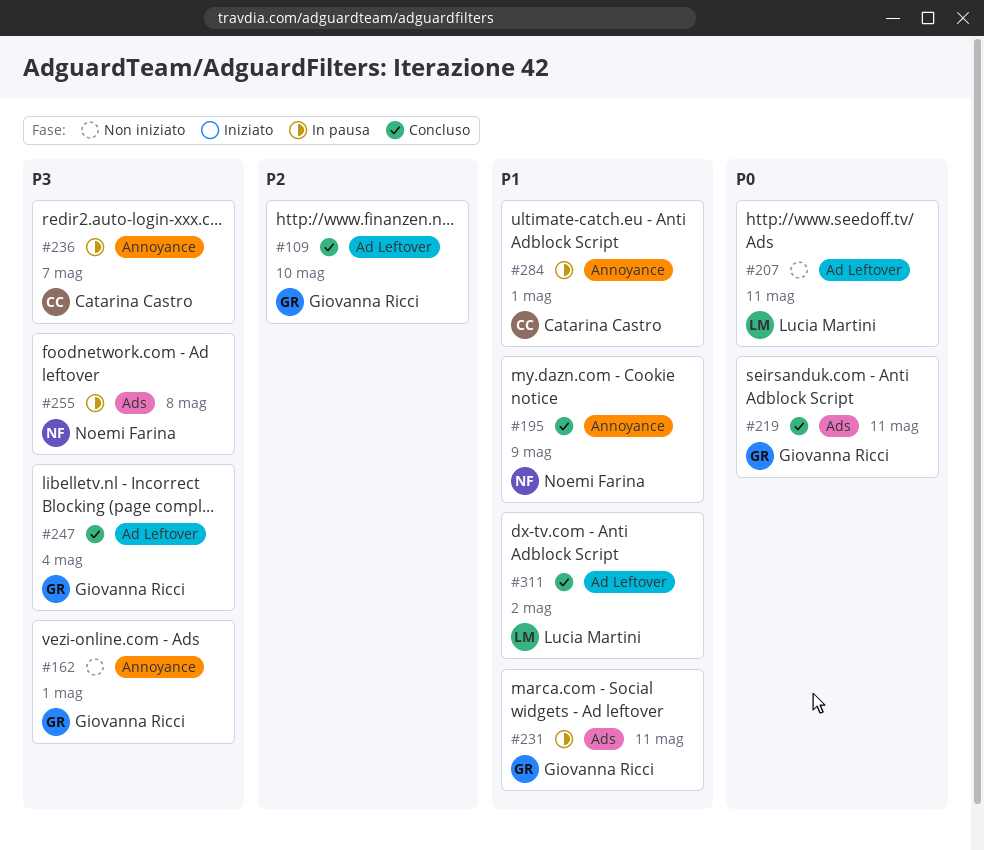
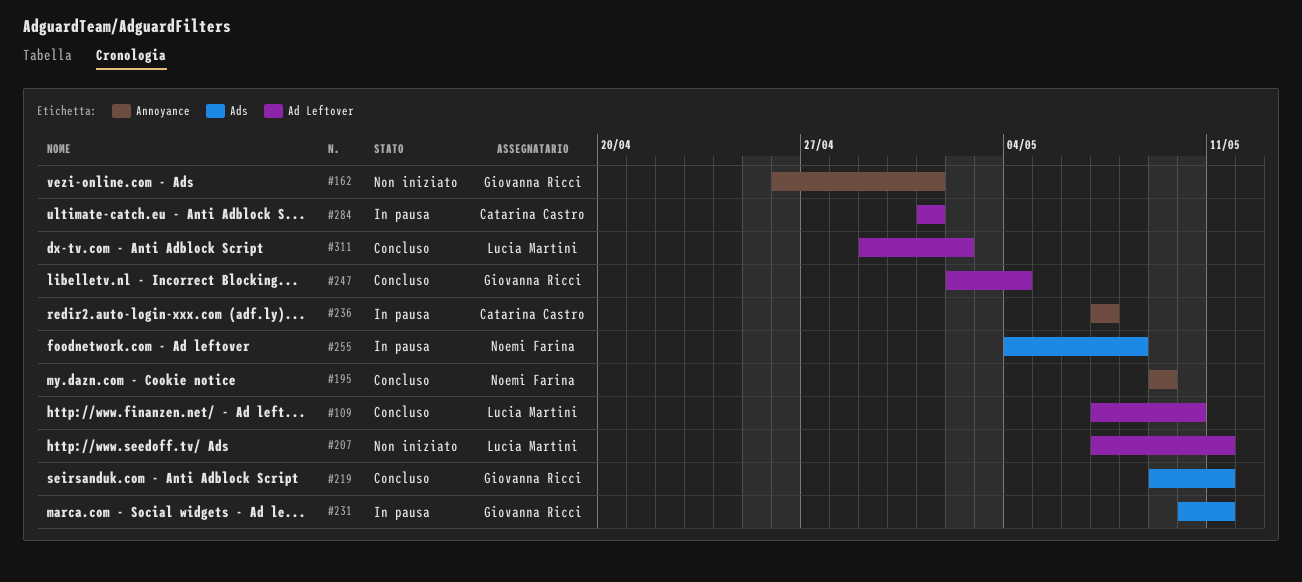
#109, owner: Giovanna Ricci -> Lucia Martini
#284, label: Annoyance -> Ad Leftover

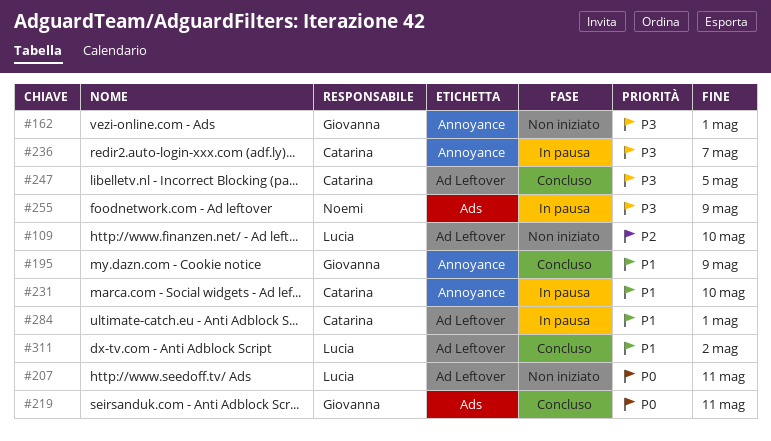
#109, status: Concluso -> Non iniziato
#195, owner: Noemi Farina -> Giovanna Ricci
#231, owner: Giovanna Ricci -> Catarina Castro
#231, label: Ads -> Annoyance
#231, due: May 11 -> May 10
#247, owner: Giovanna Ricci -> Catarina Castro
#247, due: May 4 -> May 5
#255, due: May 8 -> May 9

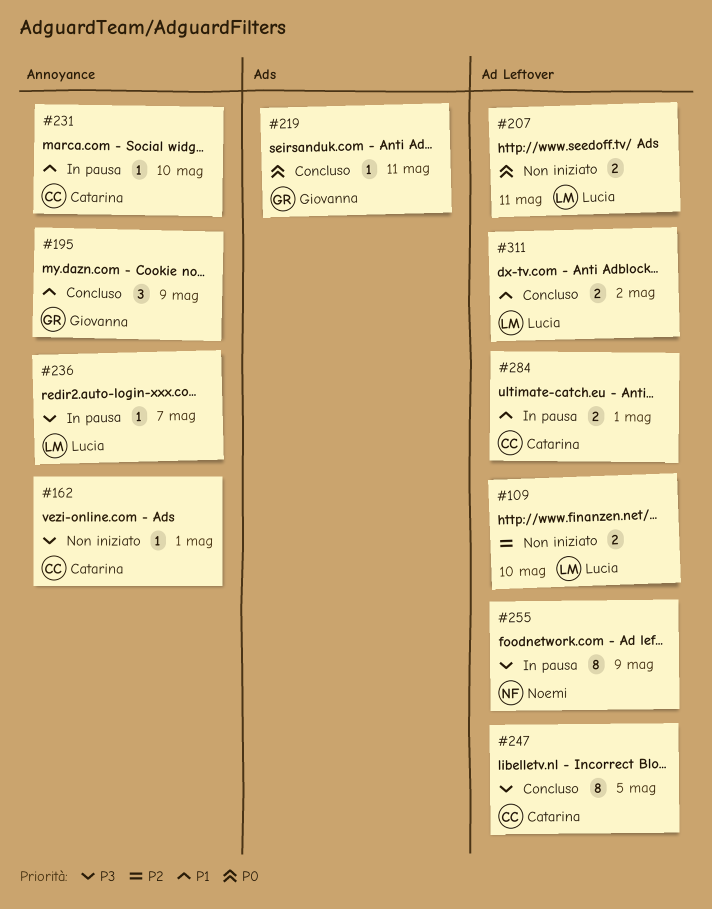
#162, owner: Giovanna -> Catarina
#236, owner: Catarina -> Lucia
#255, label: Ads -> Ad Leftover

